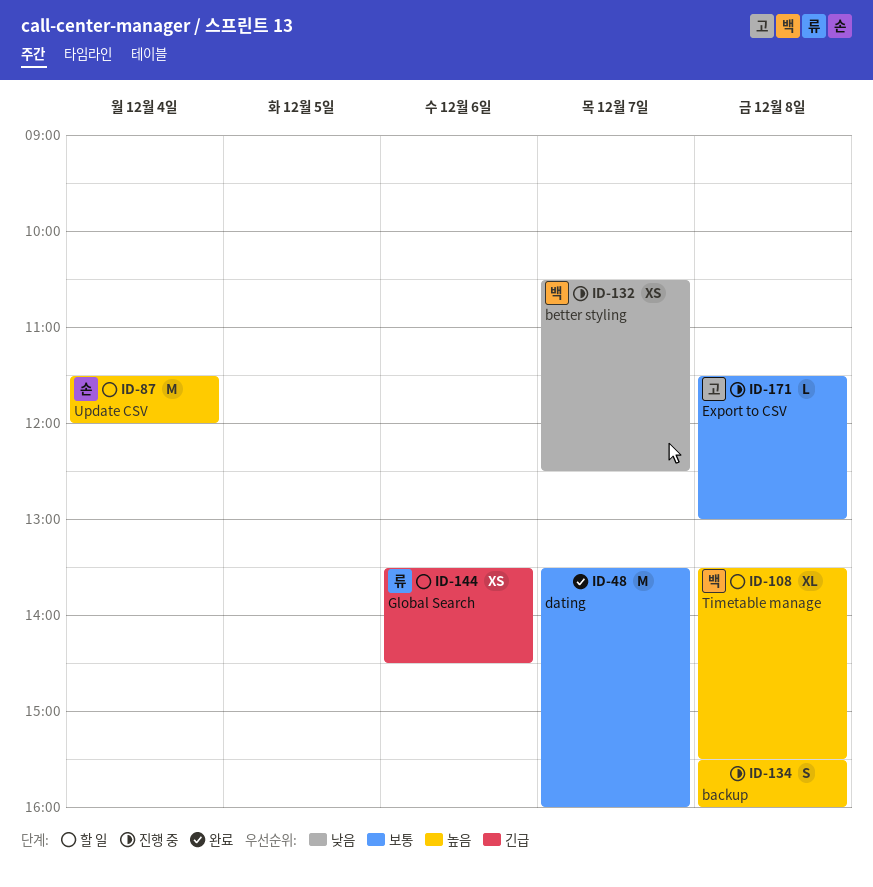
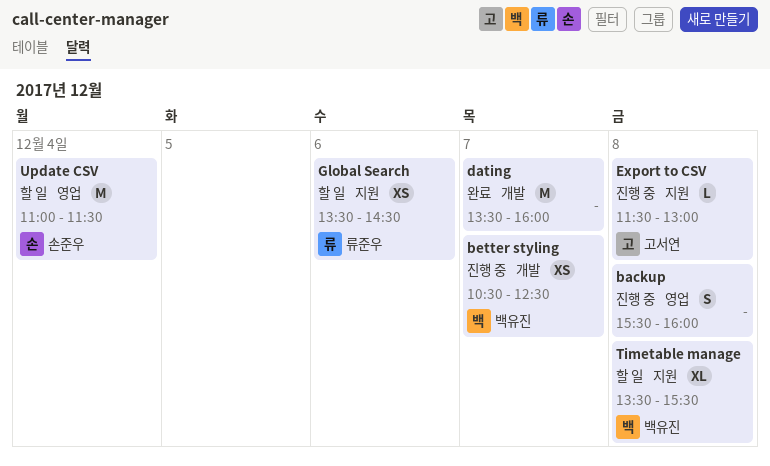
Update CSV, begins: 11:30 -> 11:00
Update CSV, ends: 12:00 -> 11:30

